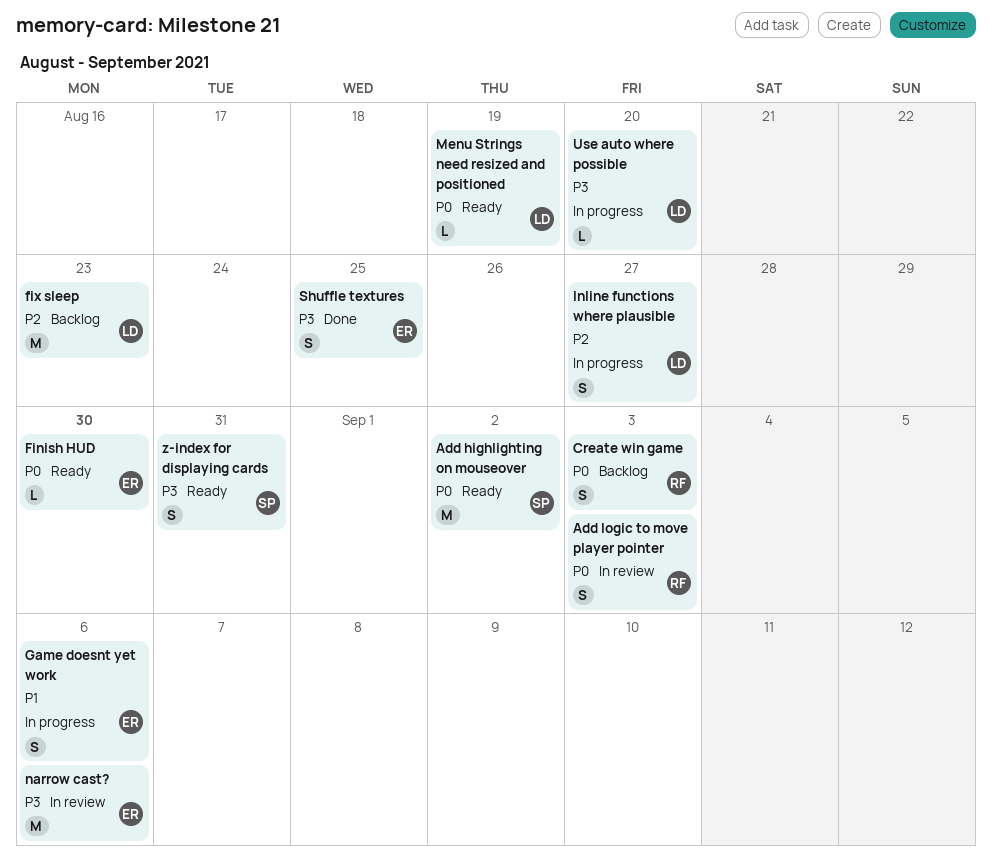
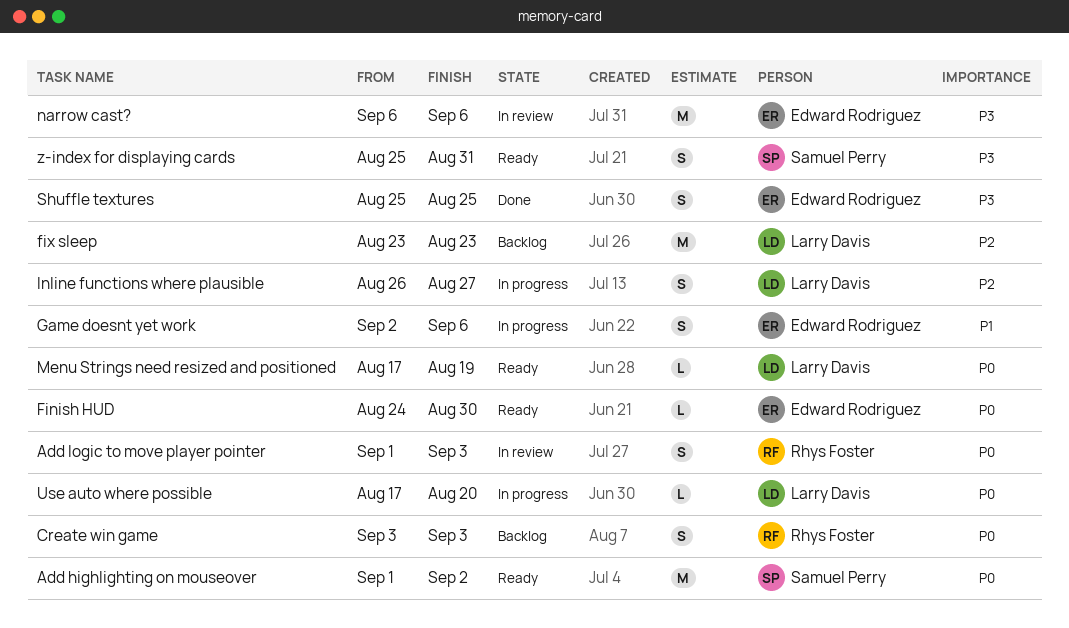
Use auto where possible, priority: P3 -> P0

